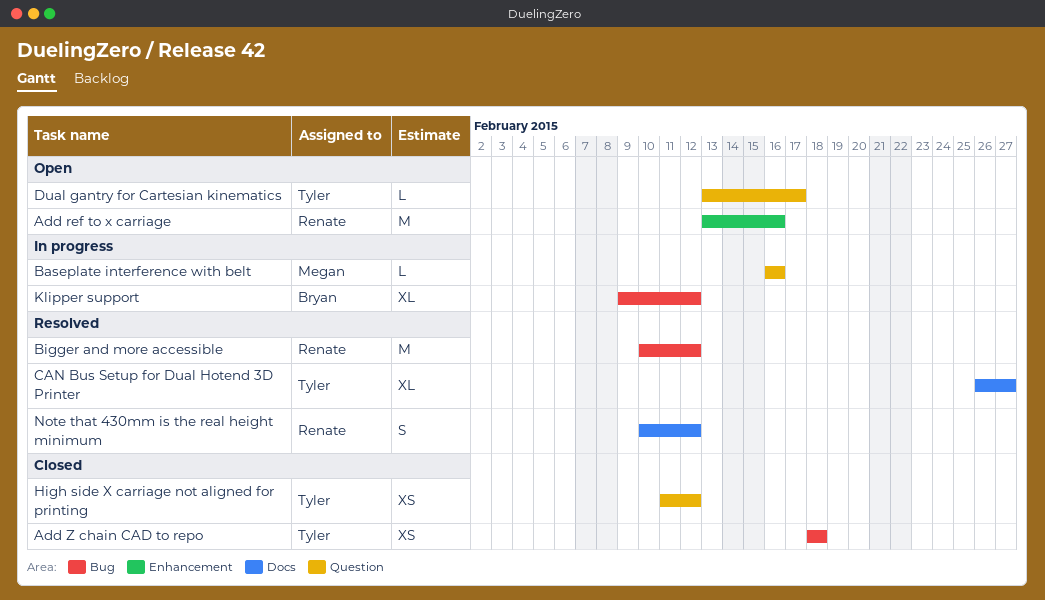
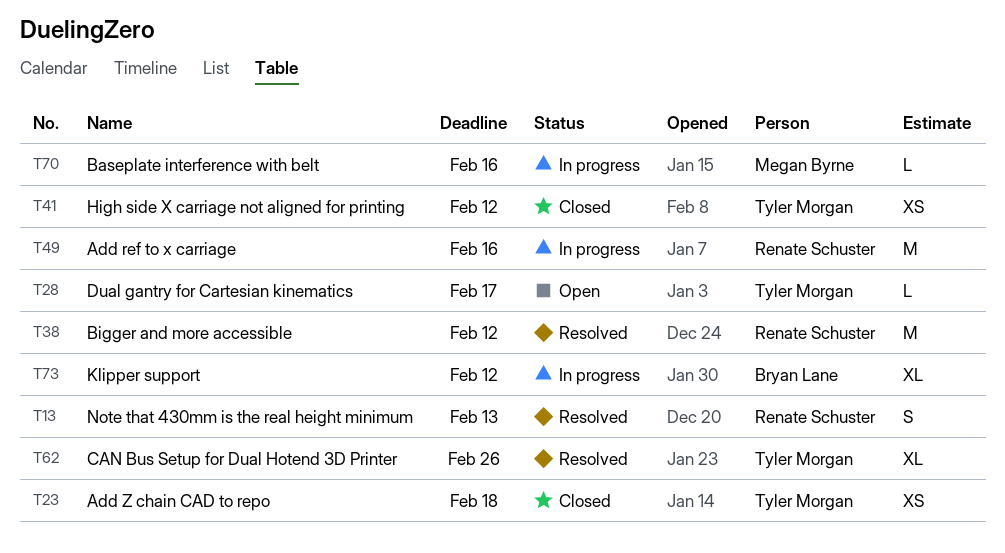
Add ref to x carriage, status: Open -> In progress
CAN Bus Setup for Dual Hotend 3D Printer, due: Feb 27 -> Feb 26
Note that 430mm is the real height minimum, due: Feb 12 -> Feb 13

